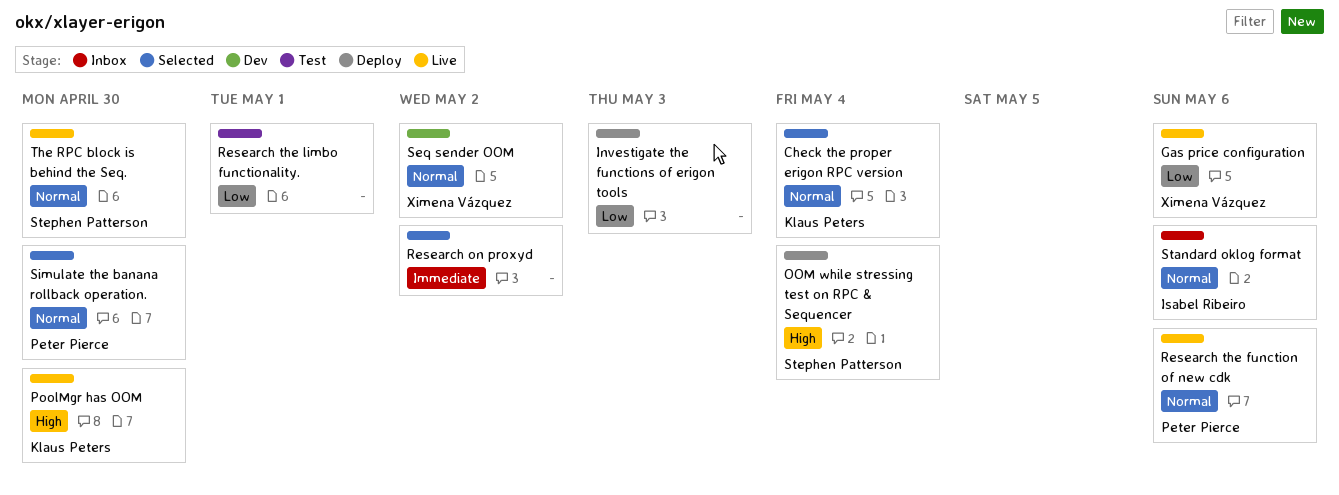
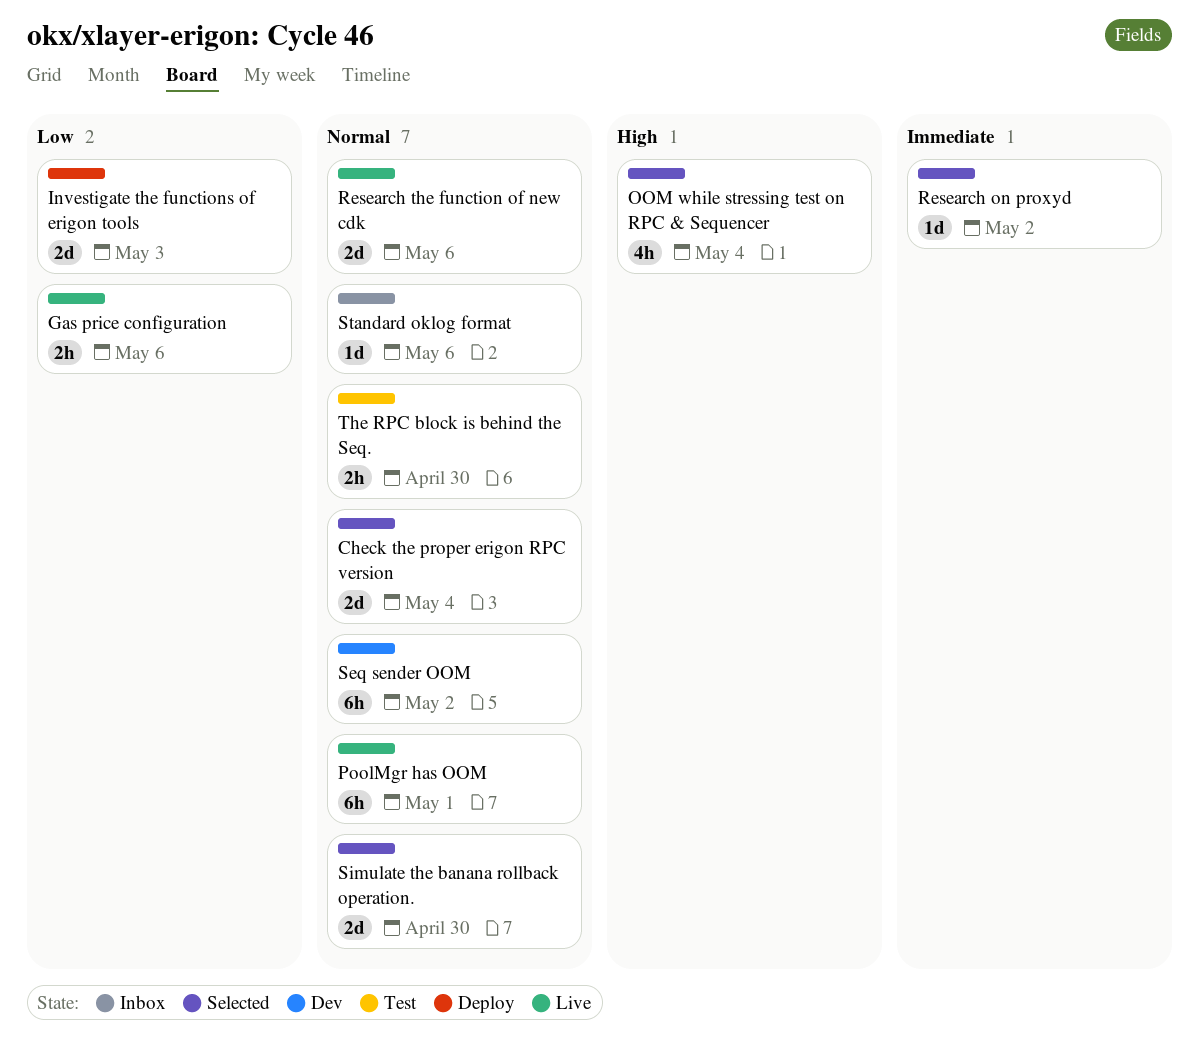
OOM while stressing test on RPC & Sequencer, status: Deploy -> Selected
PoolMgr has OOM, priority: High -> Normal
PoolMgr has OOM, due: Apr 30 -> May 1
Research the limbo functionality.: present -> none
The RPC block is behind the Seq., status: Live -> Test

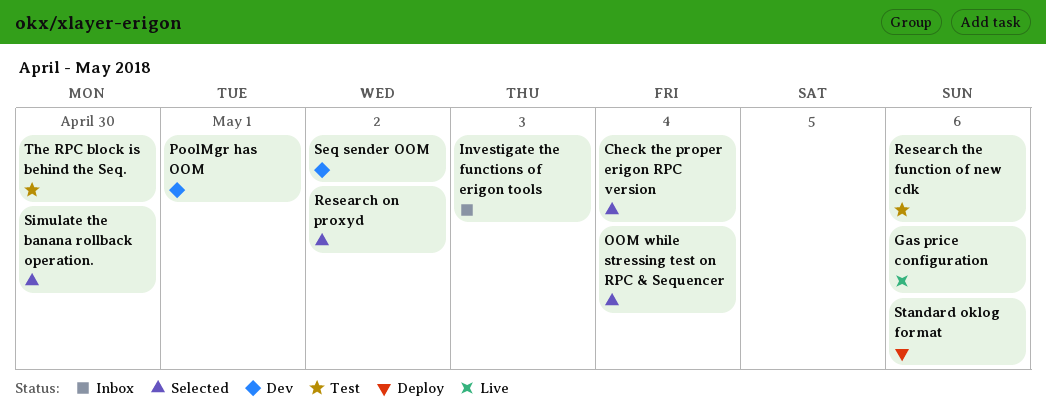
Investigate the functions of erigon tools, status: Deploy -> Inbox
PoolMgr has OOM, status: Live -> Dev
Research the function of new cdk, status: Live -> Test
Standard oklog format, status: Inbox -> Deploy

